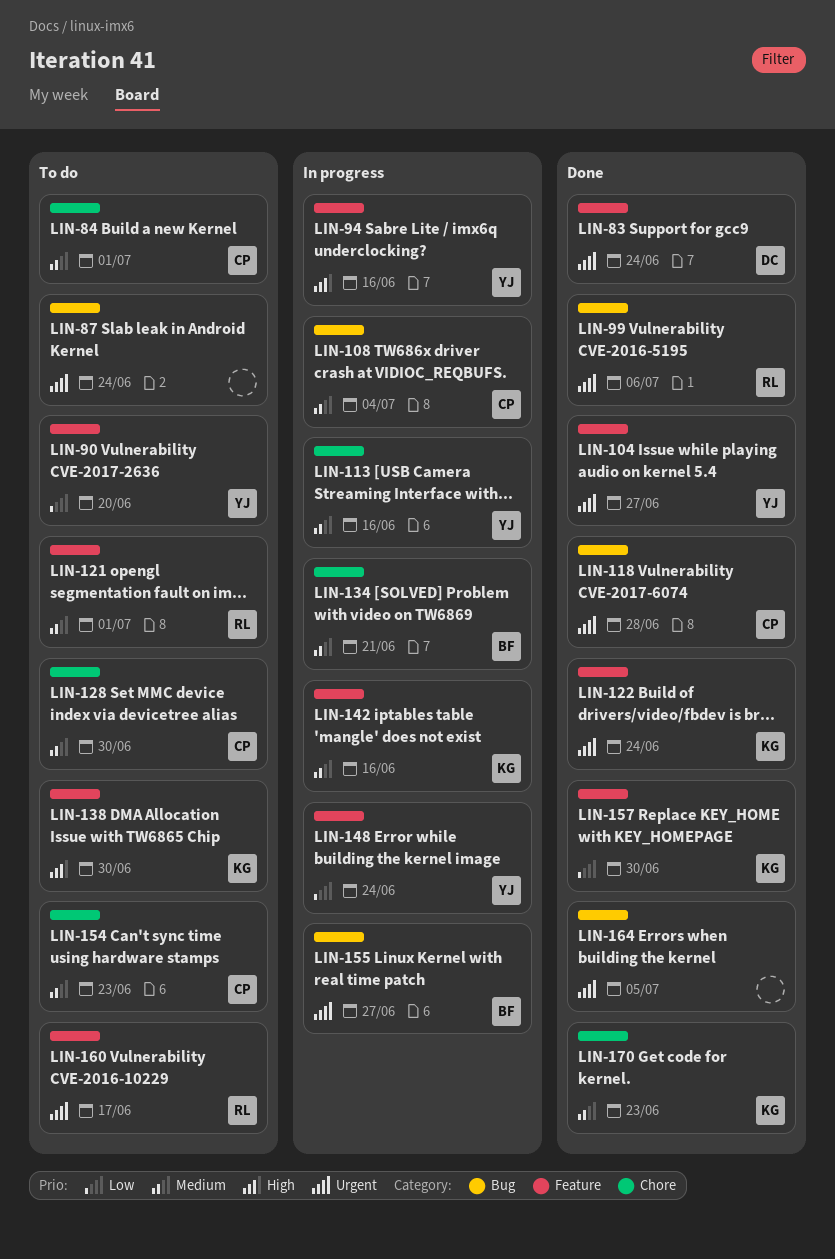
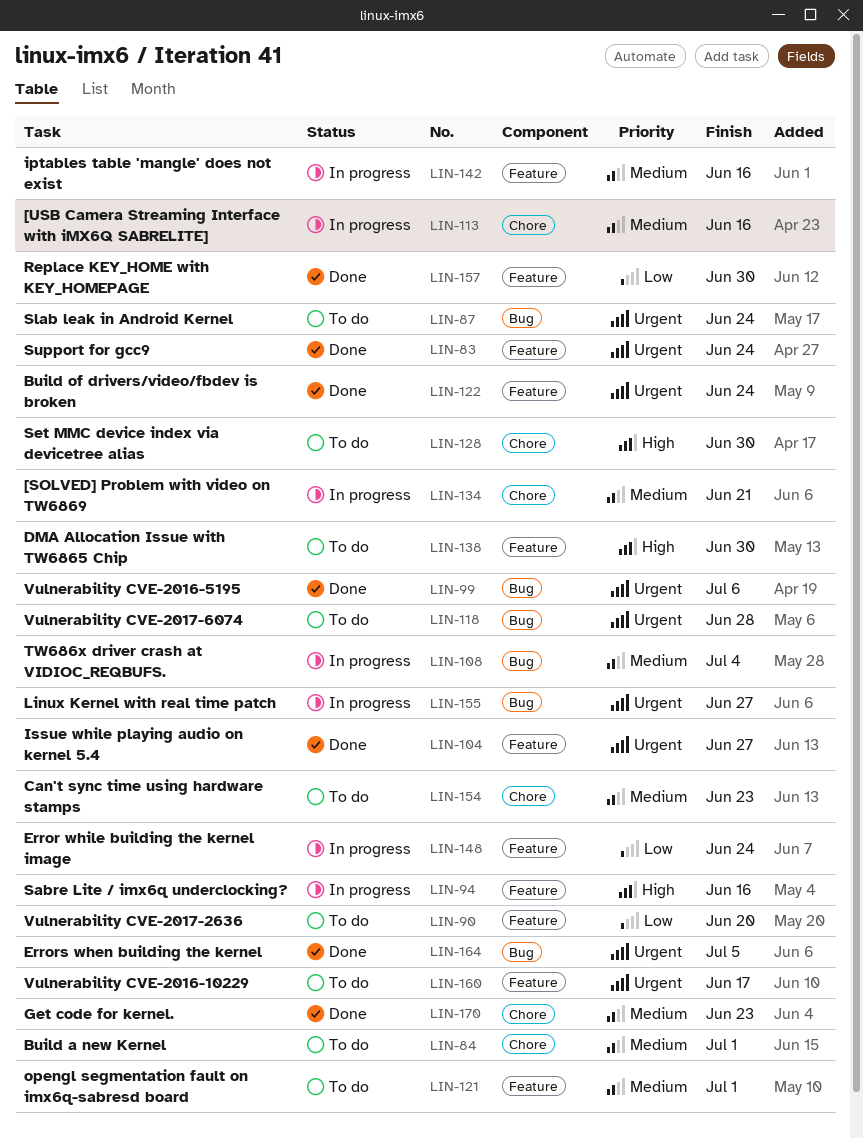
LIN-118, status: Done -> To do
LIN-128, priority: Medium -> High

